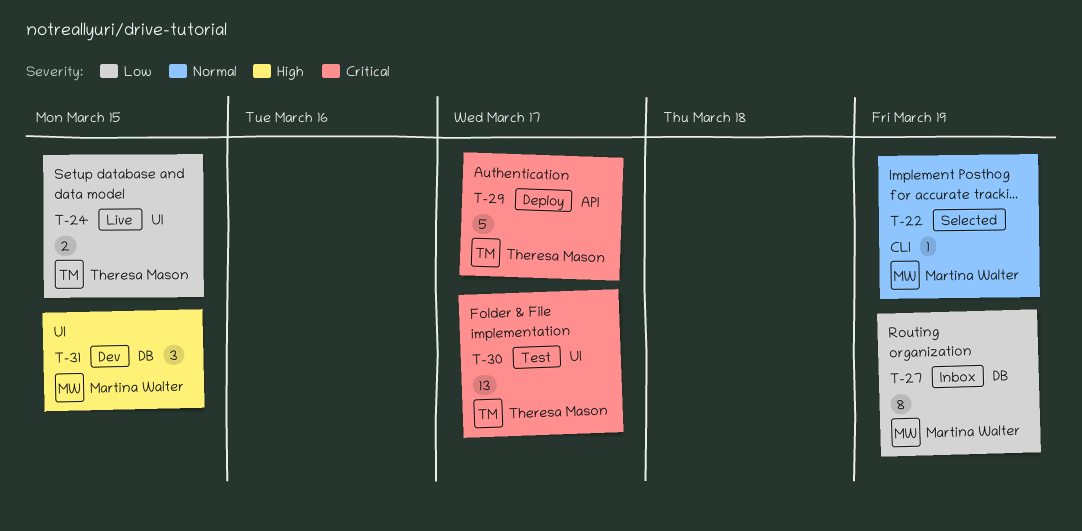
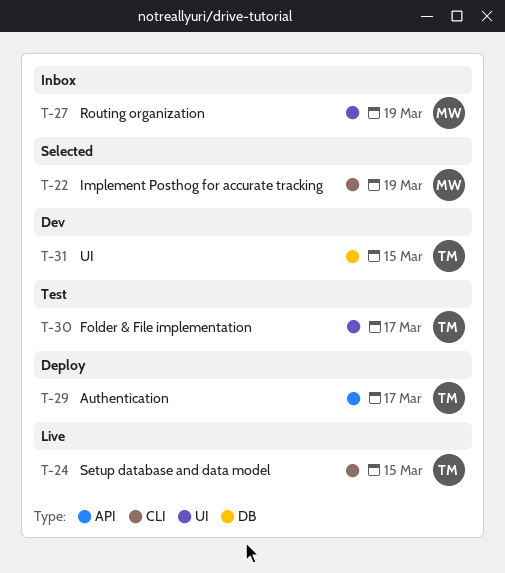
T-24, label: UI -> CLI
T-27, label: DB -> UI
T-31, owner: Martina Walter -> Theresa Mason

